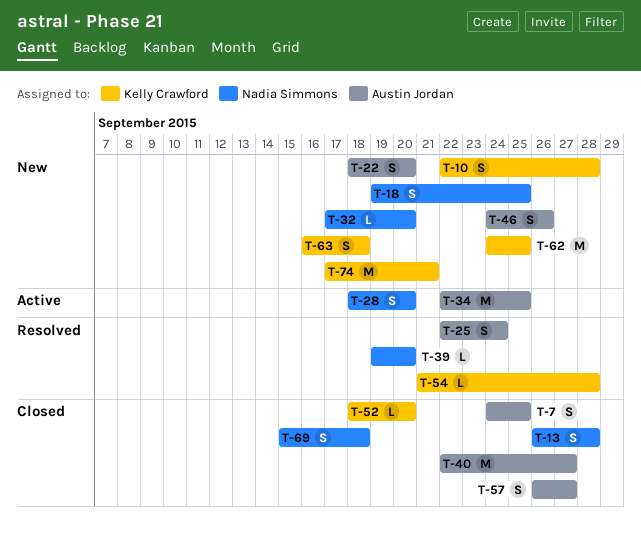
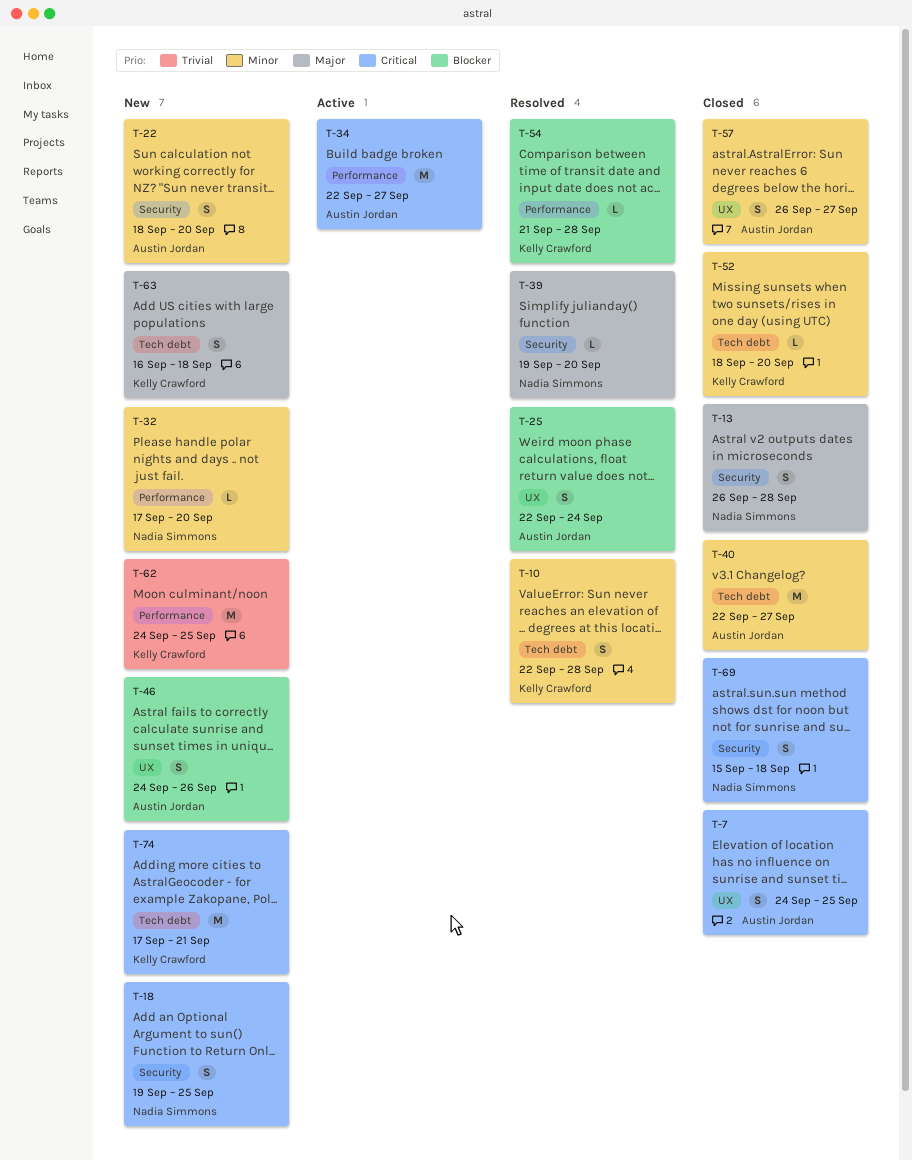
T-10, status: New -> Resolved
T-28: present -> none
T-34, due: Sep 25 -> Sep 27

